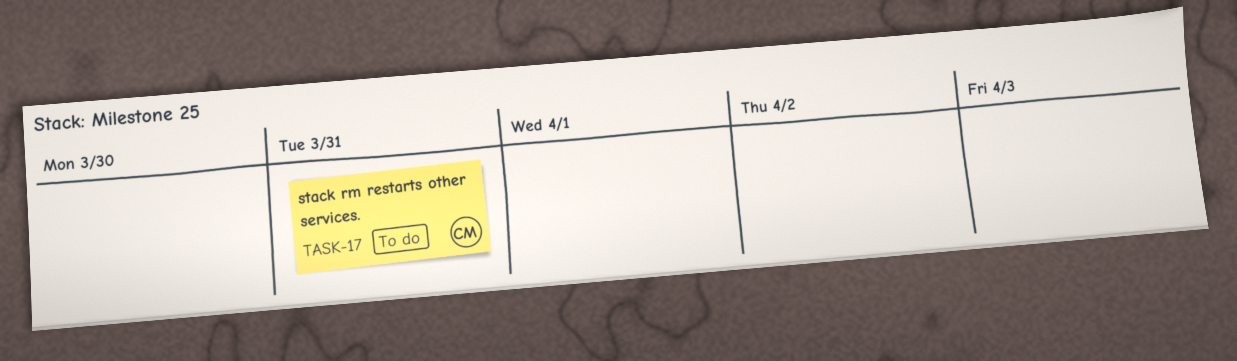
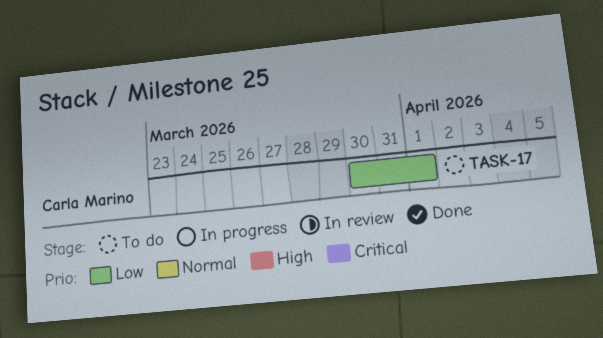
TASK-17, due: Mar 31 -> Apr 1

